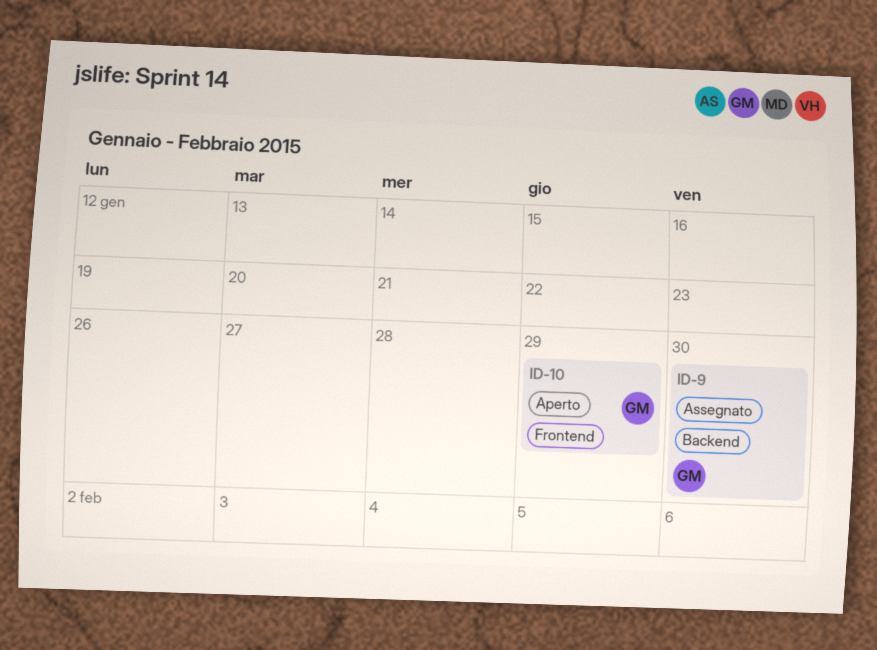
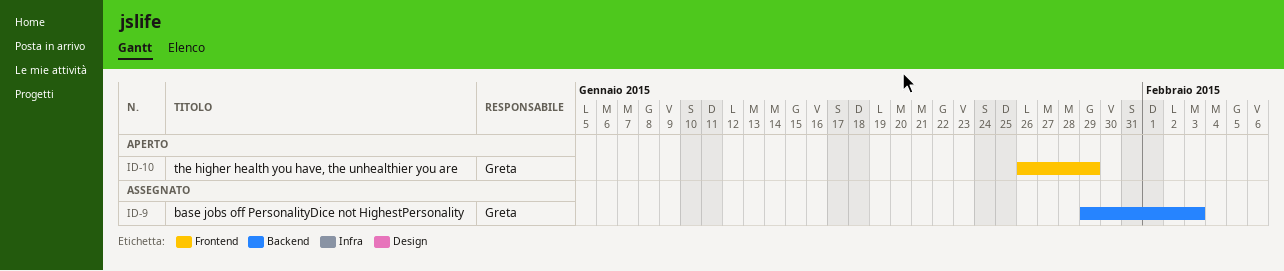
ID-9, due: Jan 30 -> Feb 3

